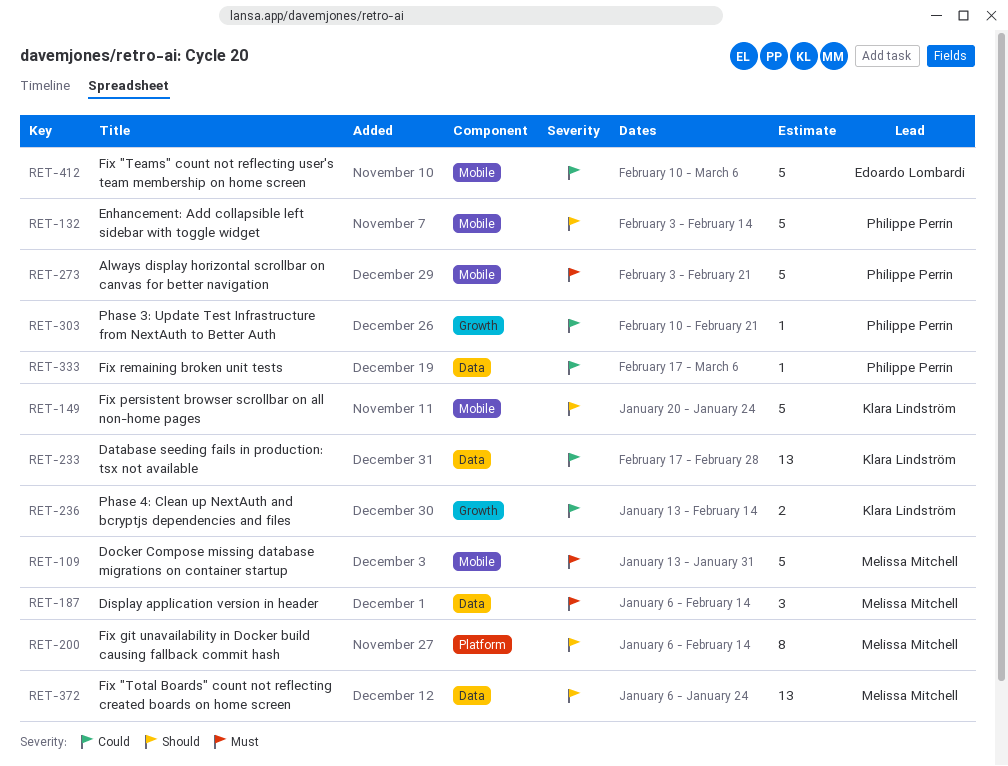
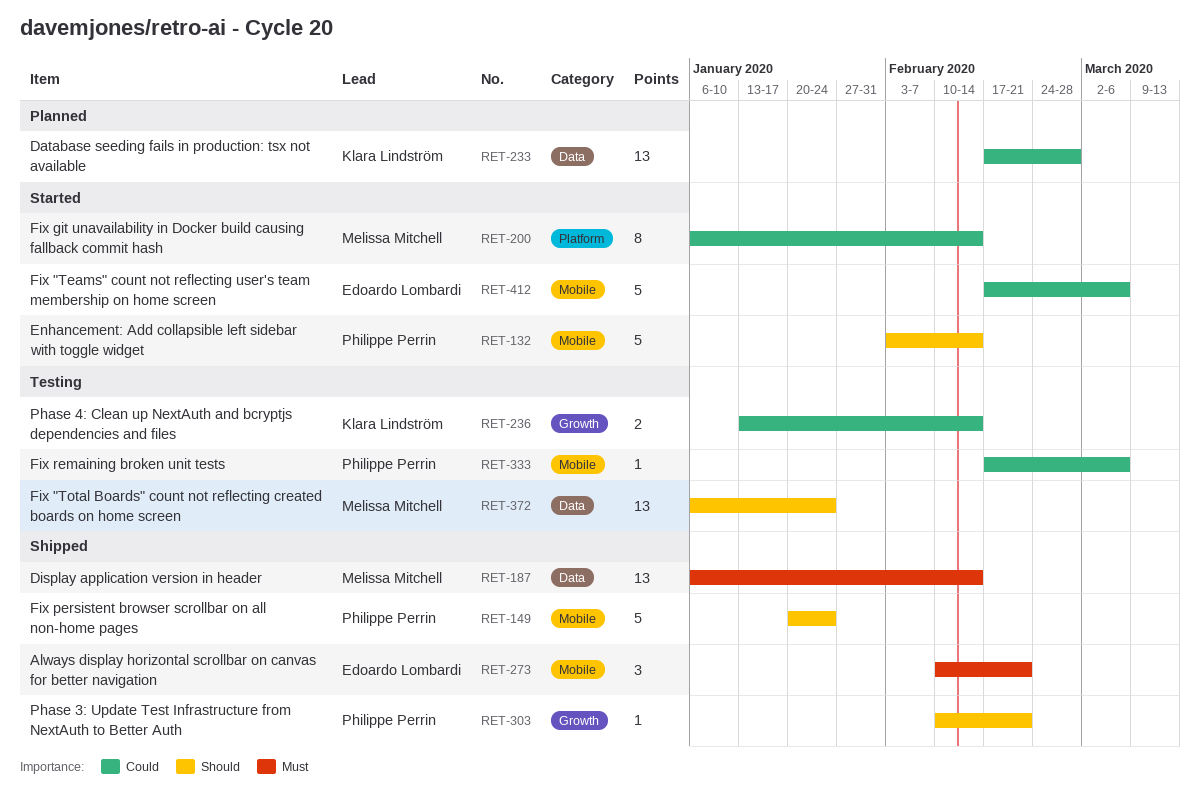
RET-109: present -> none
RET-149, owner: Klara Lindström -> Philippe Perrin
RET-187, estimate: 3 -> 13
RET-200, priority: Should -> Could
RET-273, owner: Philippe Perrin -> Edoardo Lombardi
RET-273, estimate: 5 -> 3
RET-273, start: Feb 3 -> Feb 10
RET-303, priority: Could -> Should
RET-333, label: Data -> Mobile
RET-412, start: Feb 10 -> Feb 17

